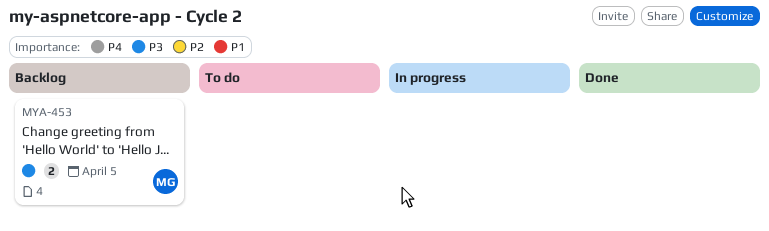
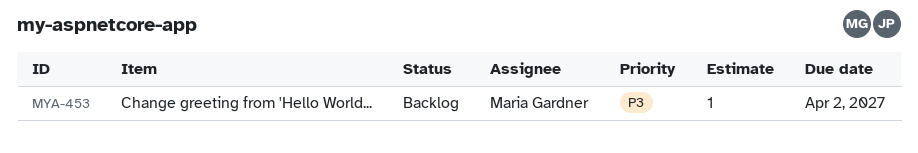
MYA-453, estimate: 2 -> 1
MYA-453, due: Apr 5 -> Apr 2

